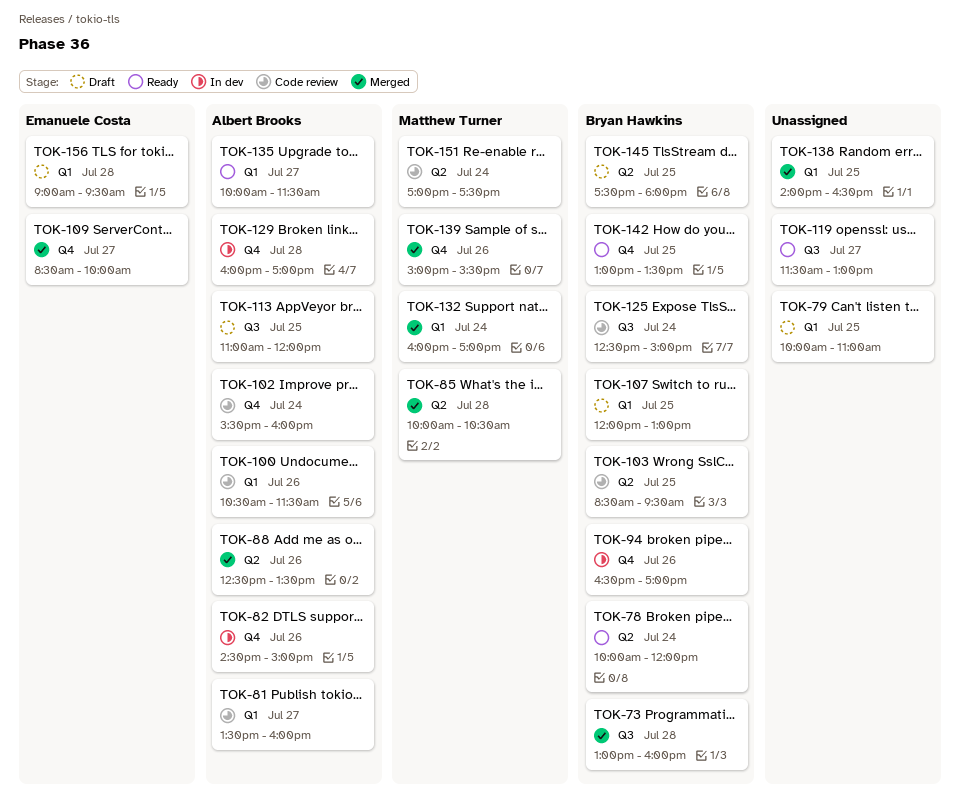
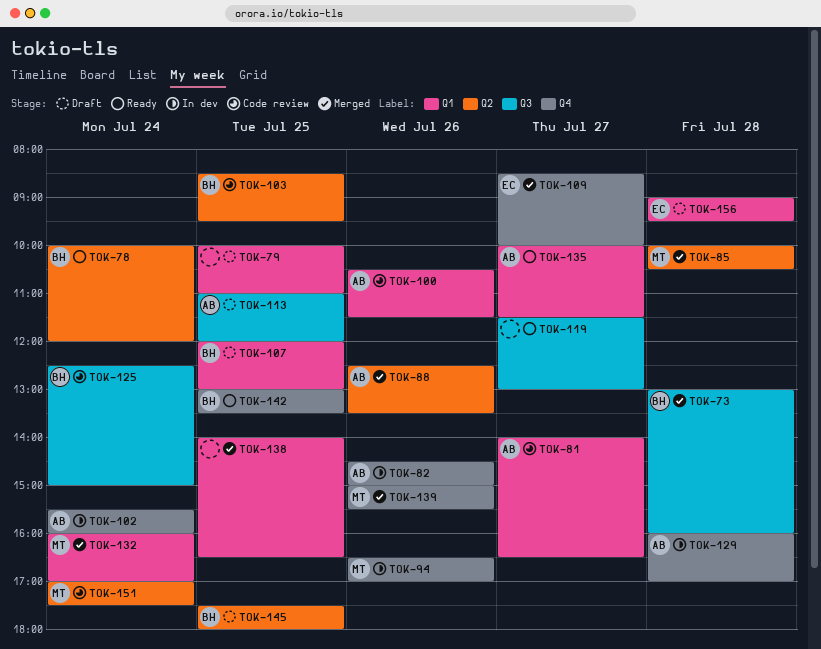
TOK-81, begins: 13:30 -> 14:00
TOK-81, ends: 16:00 -> 16:30
TOK-94, owner: Bryan Hawkins -> Matthew Turner
TOK-102, status: Code review -> In dev

